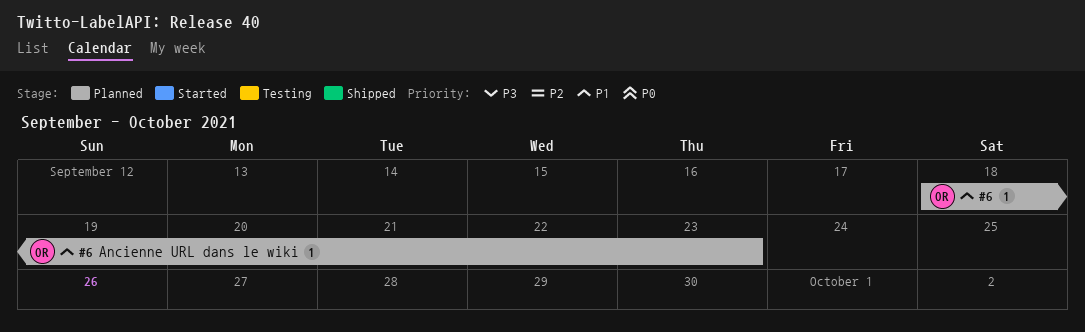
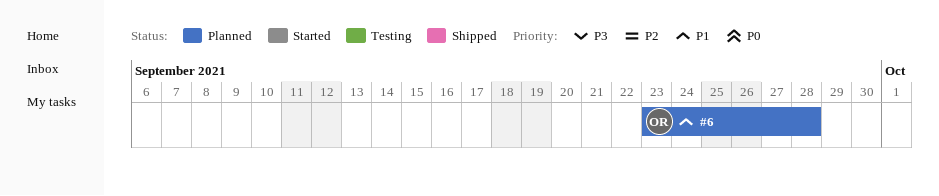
#6, start: Sep 18 -> Sep 23
#6, due: Sep 23 -> Sep 28

